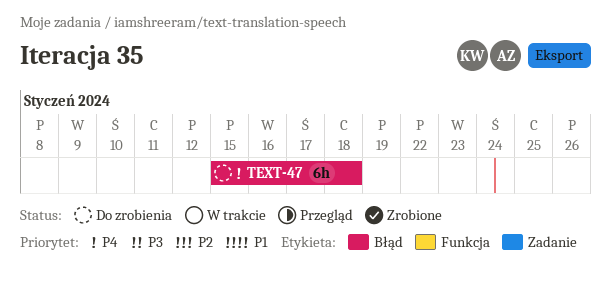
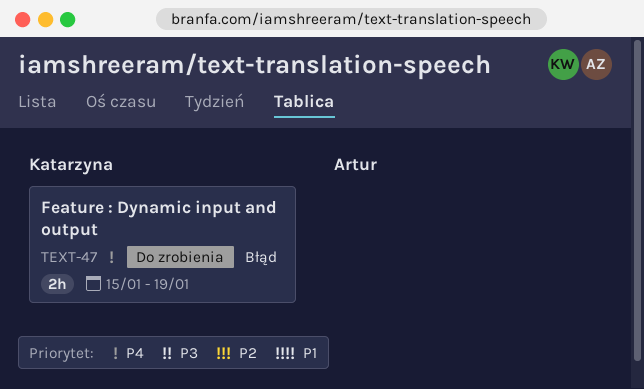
TEXT-47, estimate: 6h -> 2h
TEXT-47, due: Jan 18 -> Jan 19

